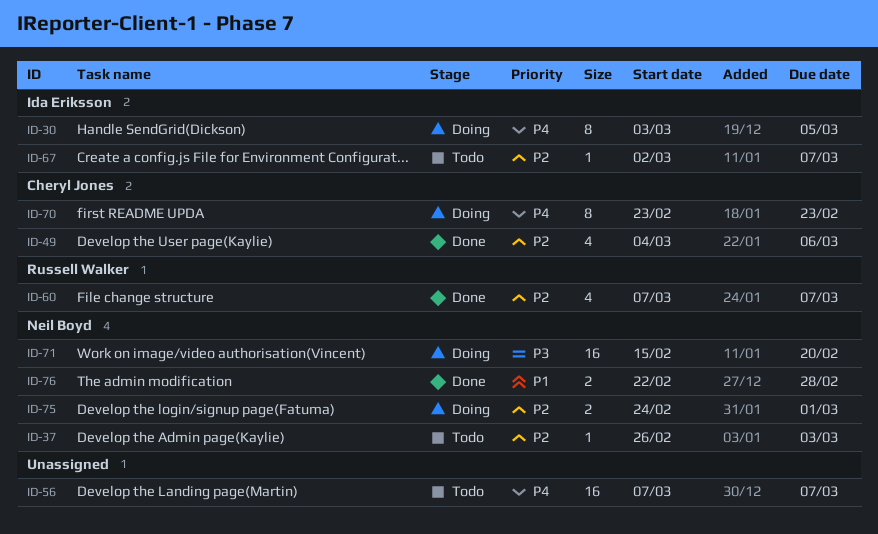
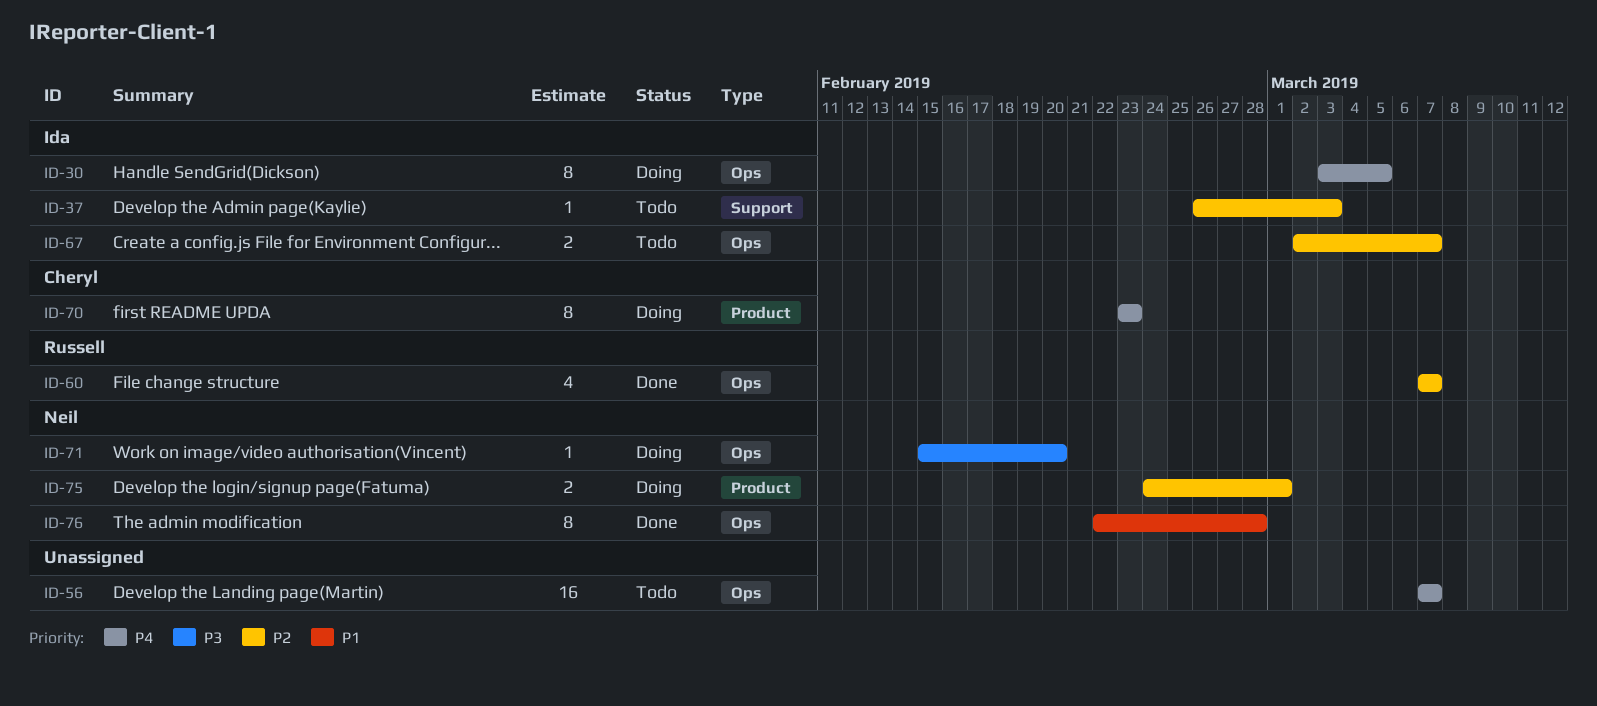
ID-37, owner: Neil Boyd -> Ida Eriksson
ID-49: present -> none
ID-67, estimate: 1 -> 2
ID-71, estimate: 16 -> 1
ID-76, estimate: 2 -> 8

